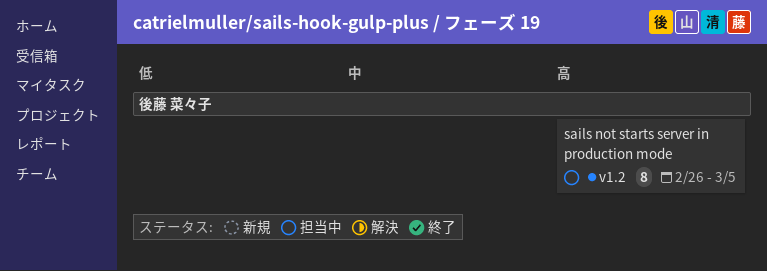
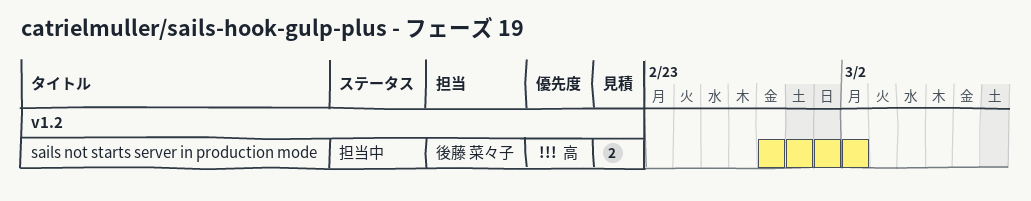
sails not starts server in production mode, estimate: 8 -> 2
sails not starts server in production mode, start: Feb 26 -> Feb 27
sails not starts server in production mode, due: Mar 5 -> Mar 2

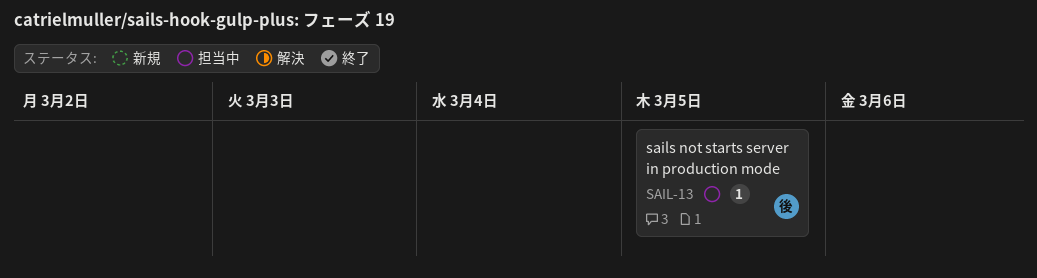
sails not starts server in production mode, estimate: 2 -> 1
sails not starts server in production mode, due: Mar 2 -> Mar 5

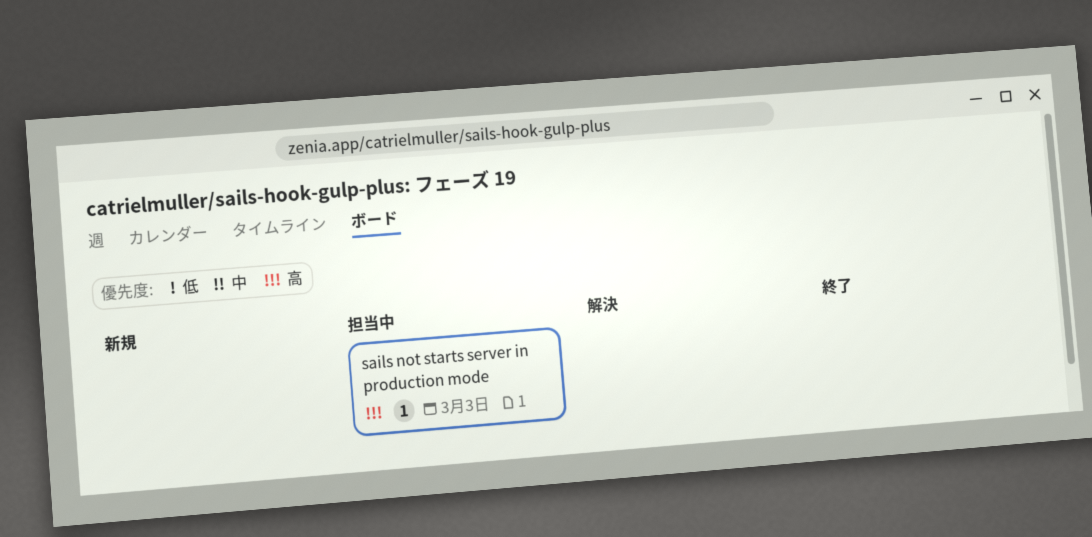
sails not starts server in production mode, due: Mar 5 -> Mar 3

